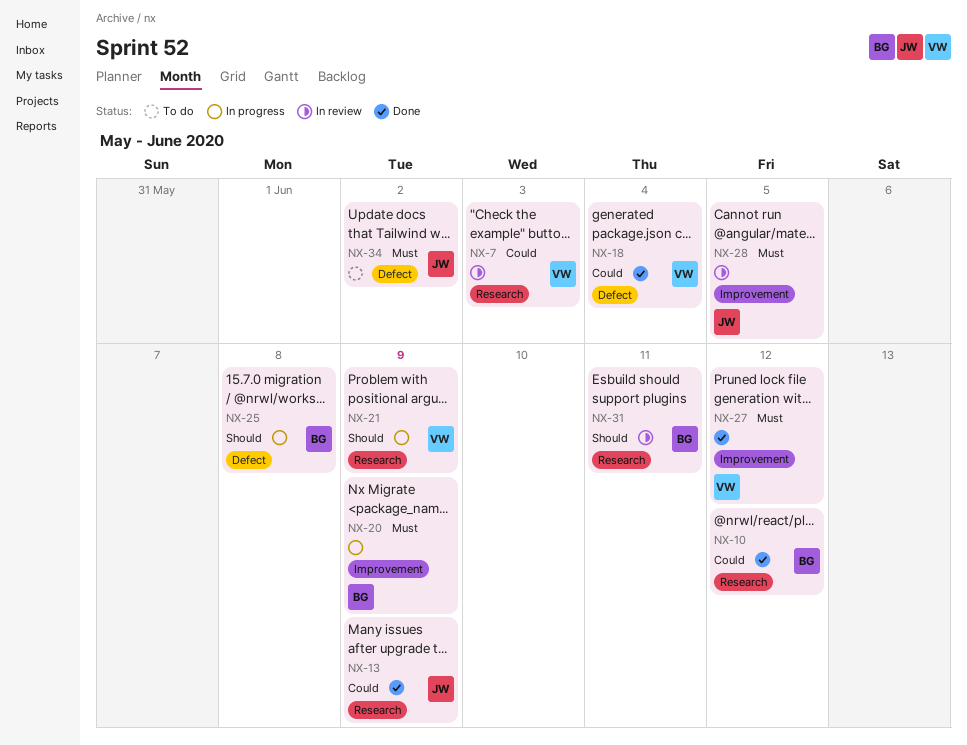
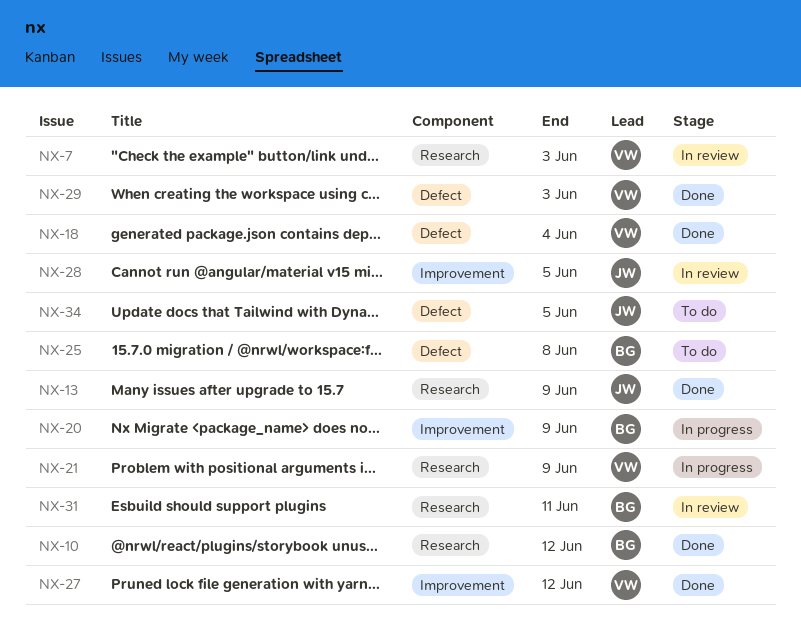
NX-25, status: In progress -> To do
NX-29: none -> present
NX-34, due: Jun 2 -> Jun 5

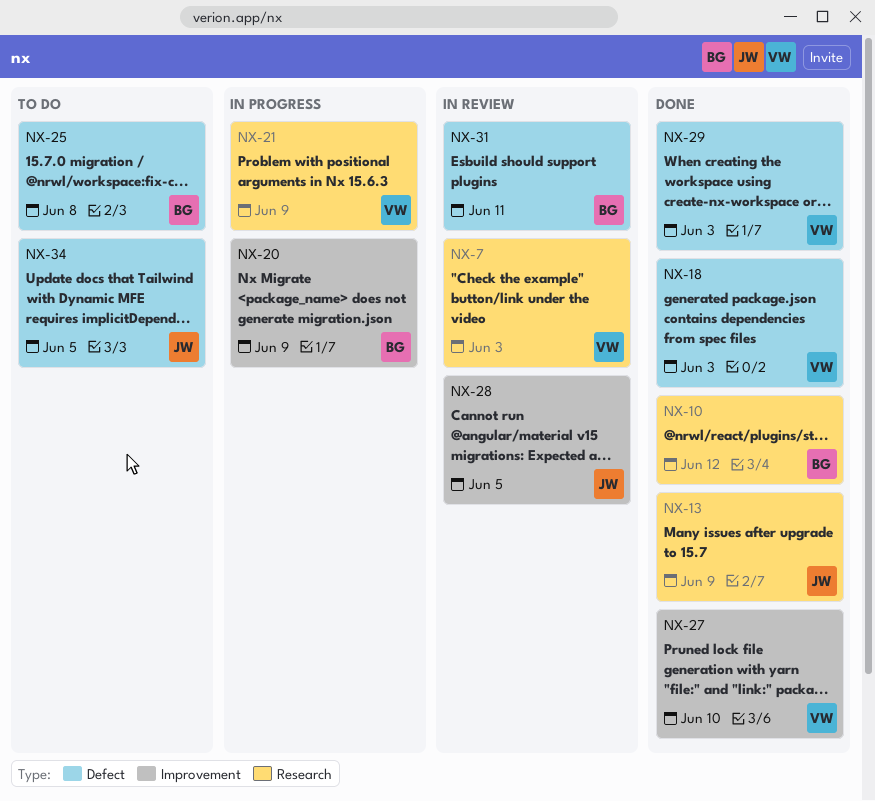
NX-18, due: Jun 4 -> Jun 3
NX-27, due: Jun 12 -> Jun 10
NX-31, label: Research -> Defect

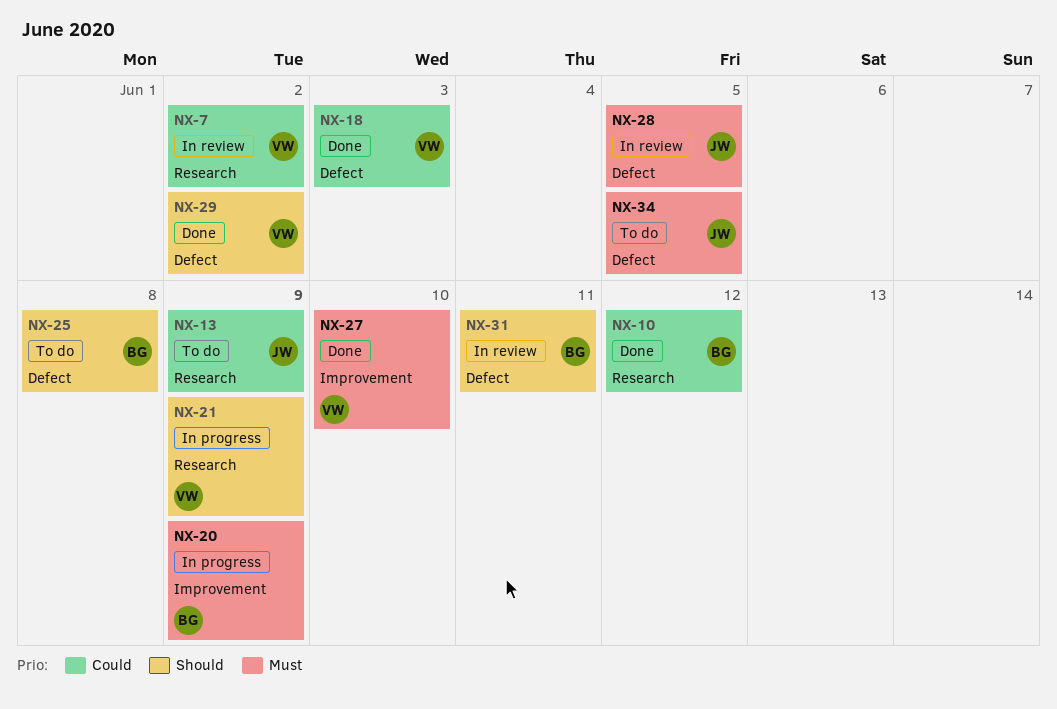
NX-7, due: Jun 3 -> Jun 2
NX-13, status: Done -> To do
NX-28, label: Improvement -> Defect
NX-29, due: Jun 3 -> Jun 2

